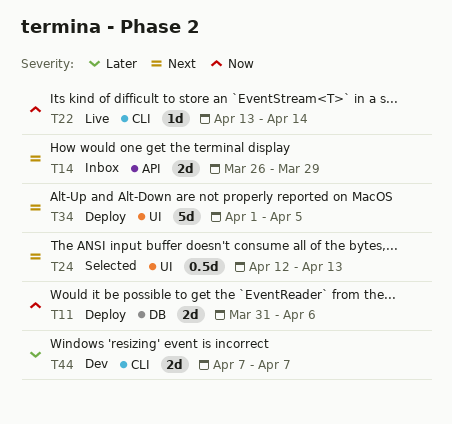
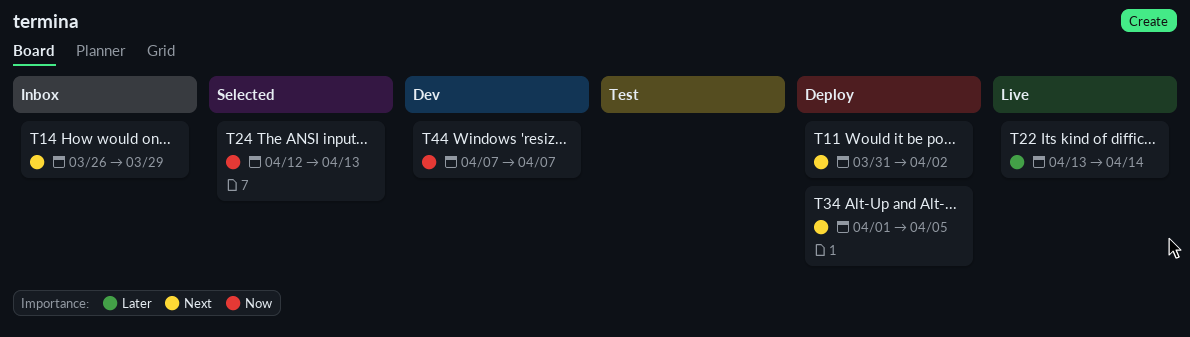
T11, priority: Now -> Next
T11, due: Apr 6 -> Apr 2
T22, priority: Now -> Later
T24, priority: Next -> Now
T44, priority: Later -> Now

